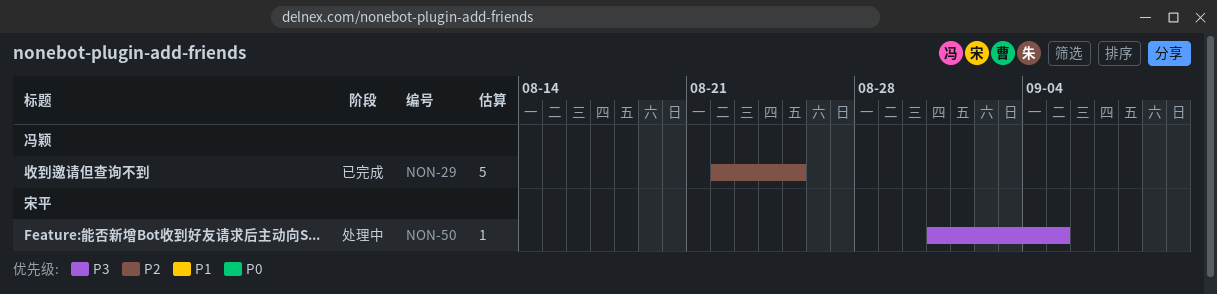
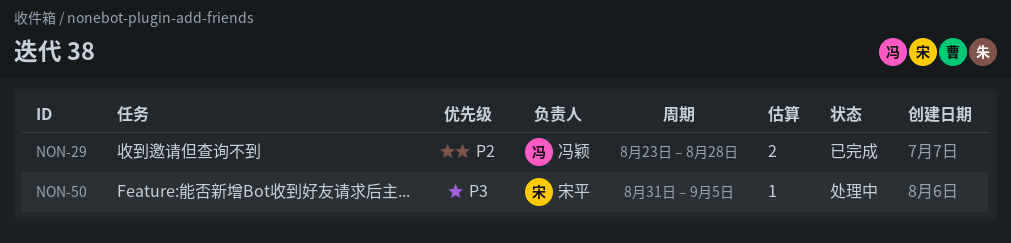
NON-29, estimate: 5 -> 2
NON-29, start: Aug 22 -> Aug 23
NON-29, due: Aug 25 -> Aug 28

